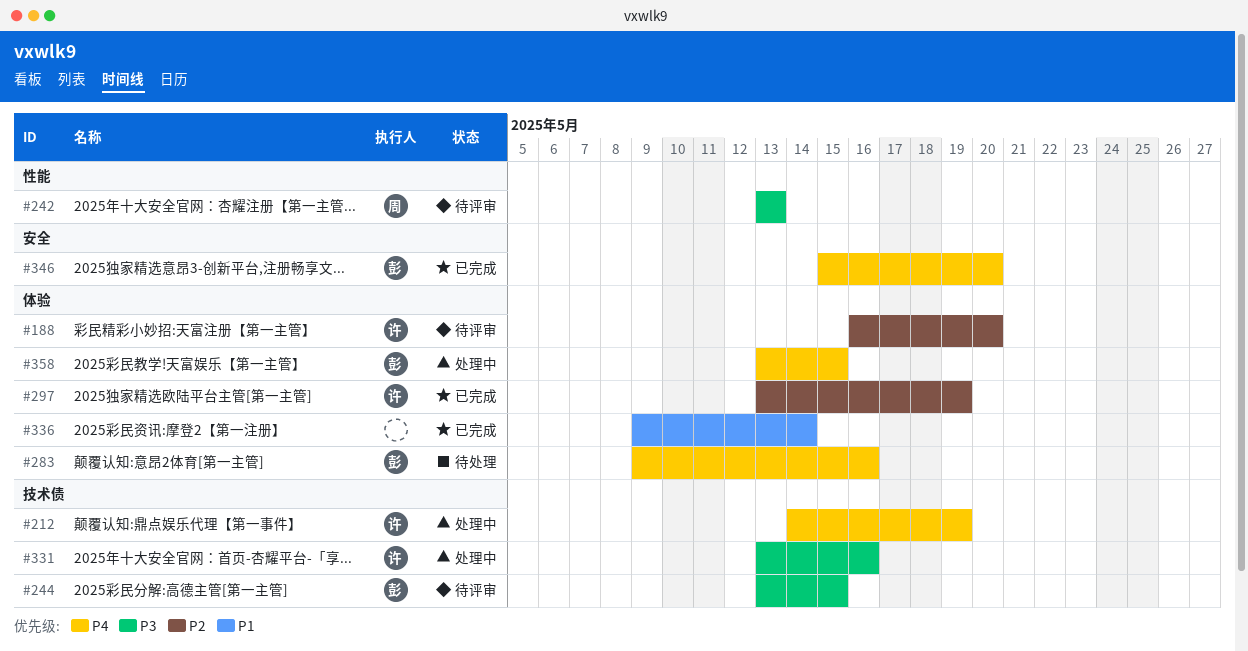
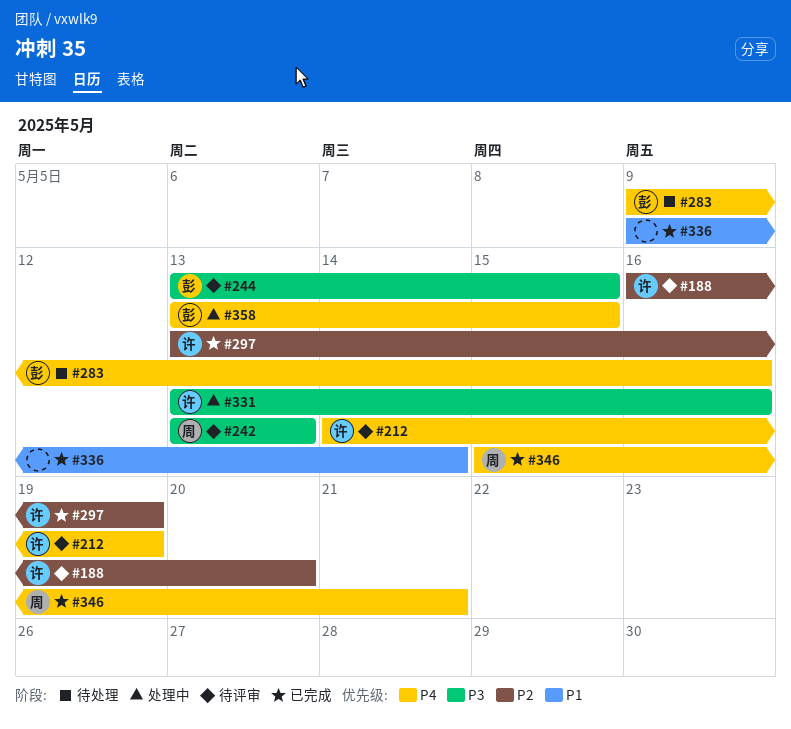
#212, status: 处理中 -> 待评审
#346, owner: 彭 -> 周
#346, due: May 20 -> May 21

